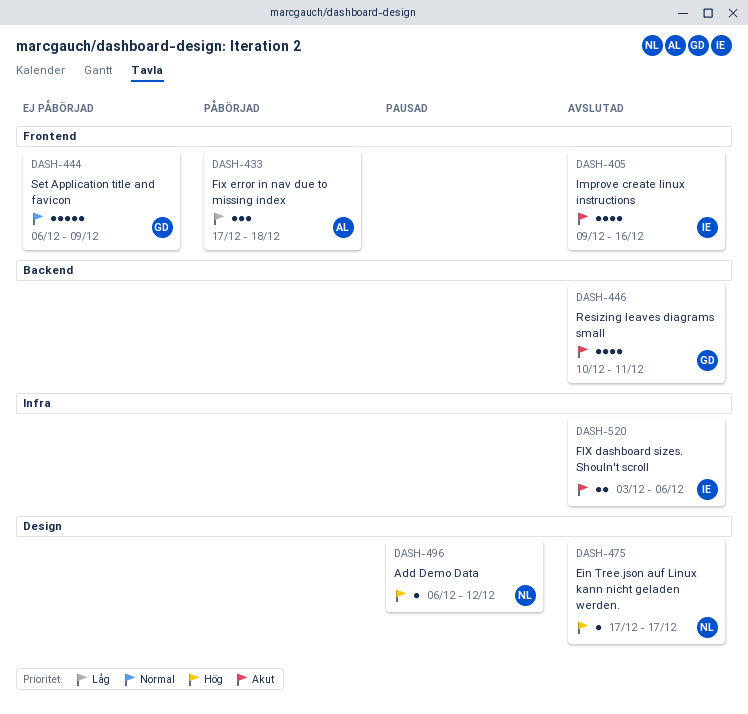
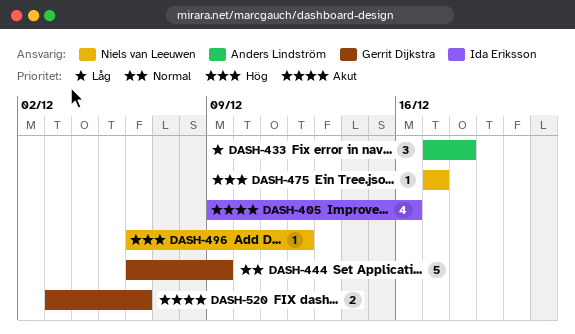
DASH-446: present -> none
DASH-520, owner: Ida Eriksson -> Gerrit Dijkstra

